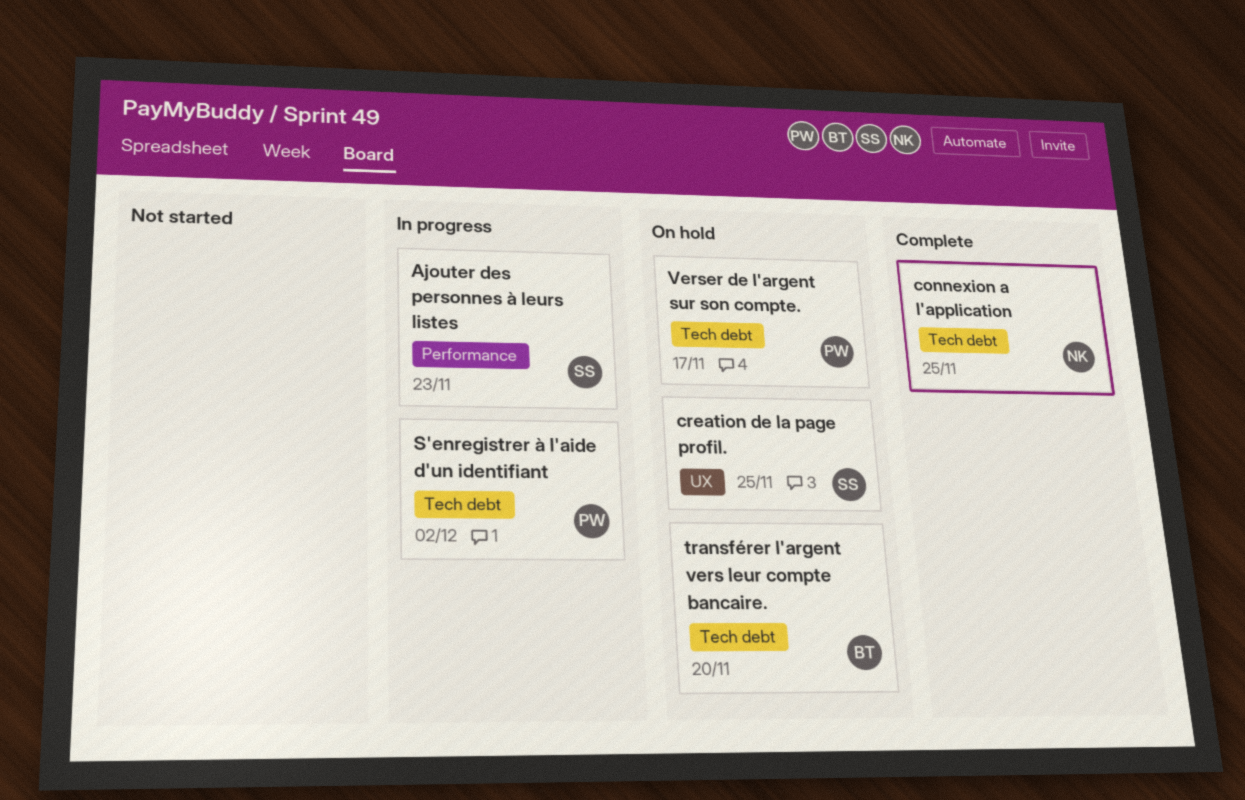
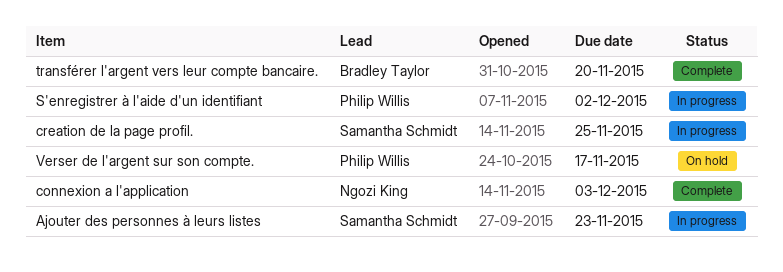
connexion a l'application, due: Nov 25 -> Dec 3
creation de la page profil., status: On hold -> In progress
transférer l'argent vers leur compte bancaire., status: On hold -> Complete

